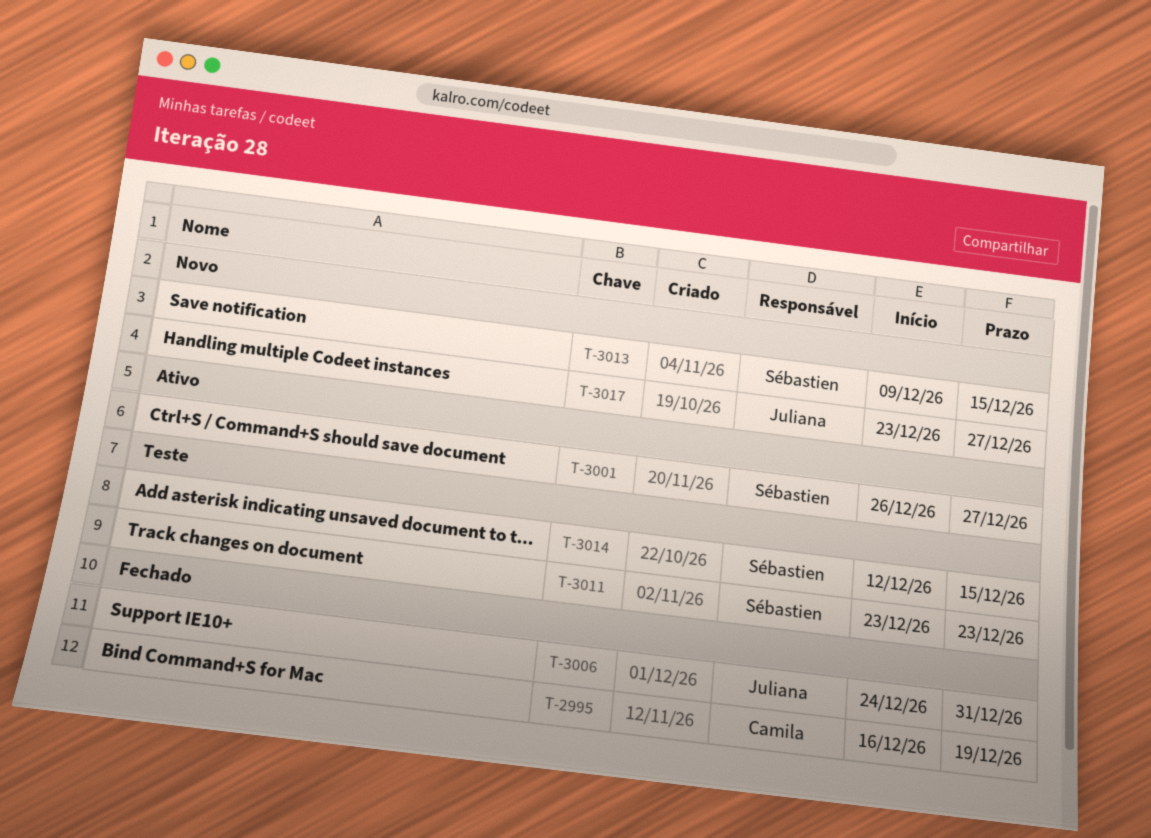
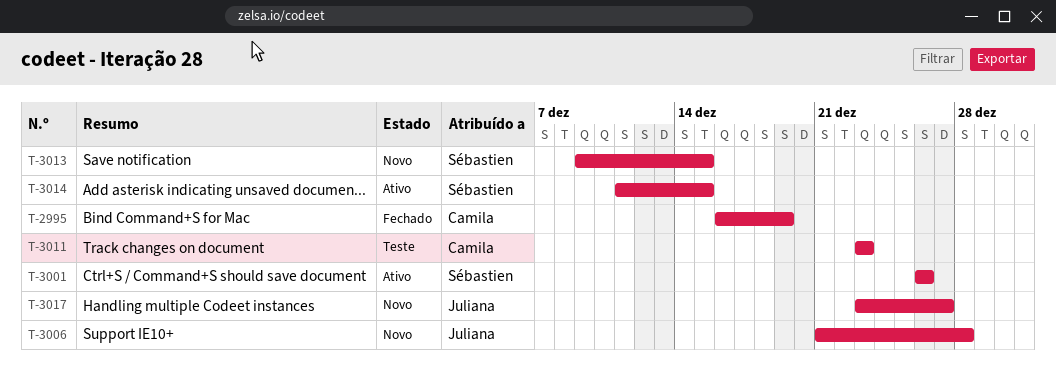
T-3001, due: Dec 27 -> Dec 26
T-3006, status: Fechado -> Novo
T-3006, start: Dec 24 -> Dec 21
T-3006, due: Dec 31 -> Dec 28
T-3011, owner: Sébastien -> Camila
T-3014, status: Teste -> Ativo
T-3014, start: Dec 12 -> Dec 11

